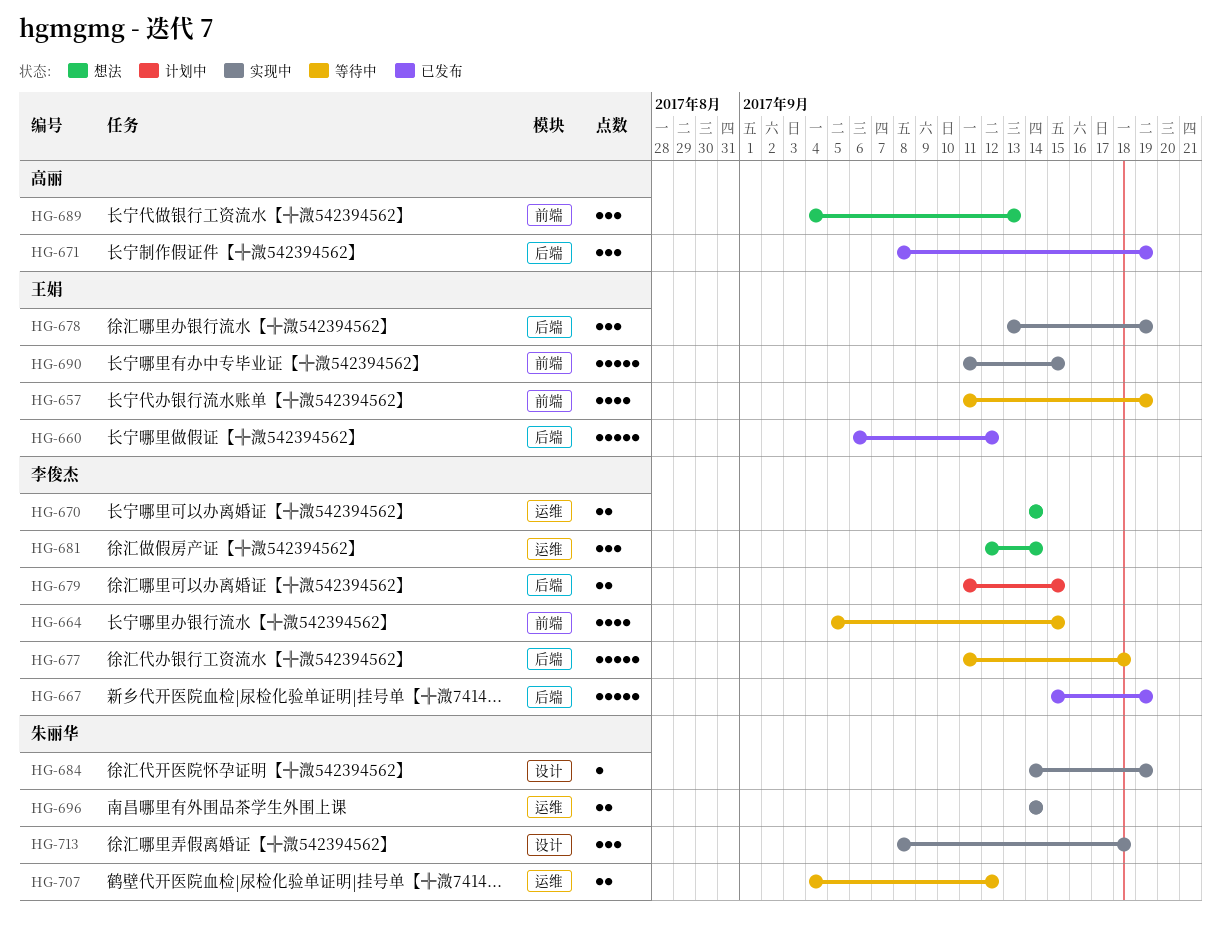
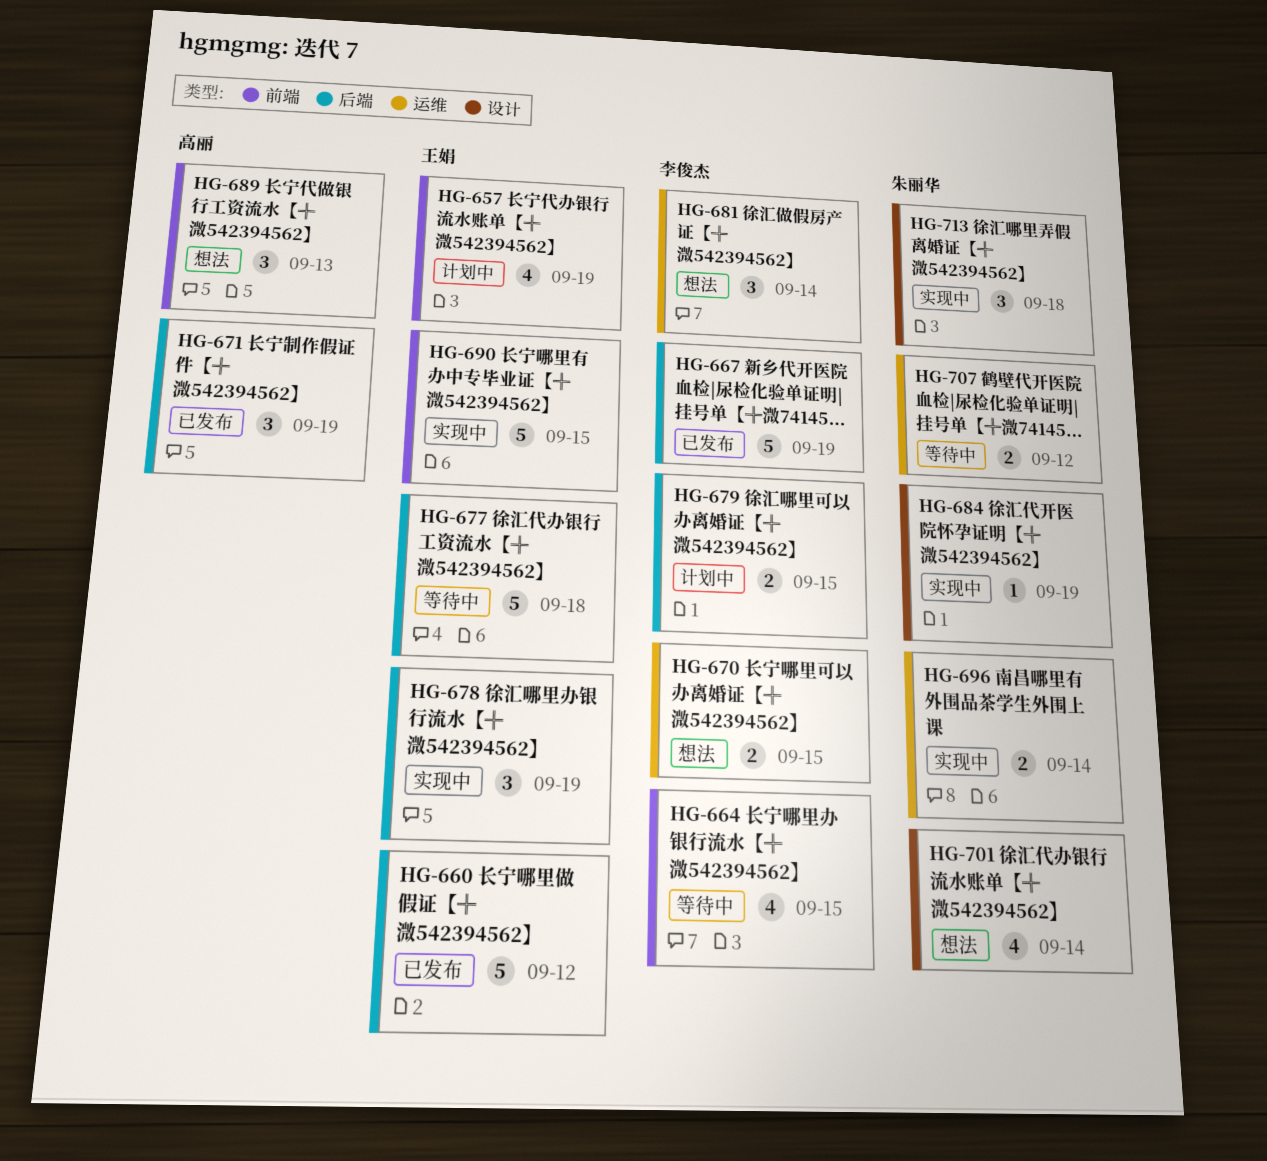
HG-657, status: 等待中 -> 计划中
HG-670, due: Sep 14 -> Sep 15
HG-677, owner: 李俊杰 -> 王娟
HG-701: none -> present

